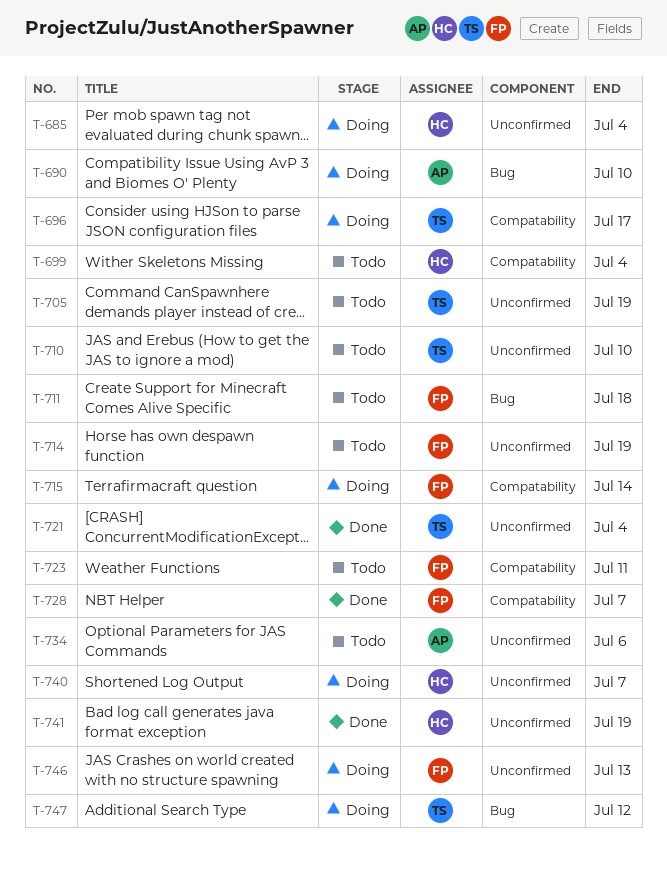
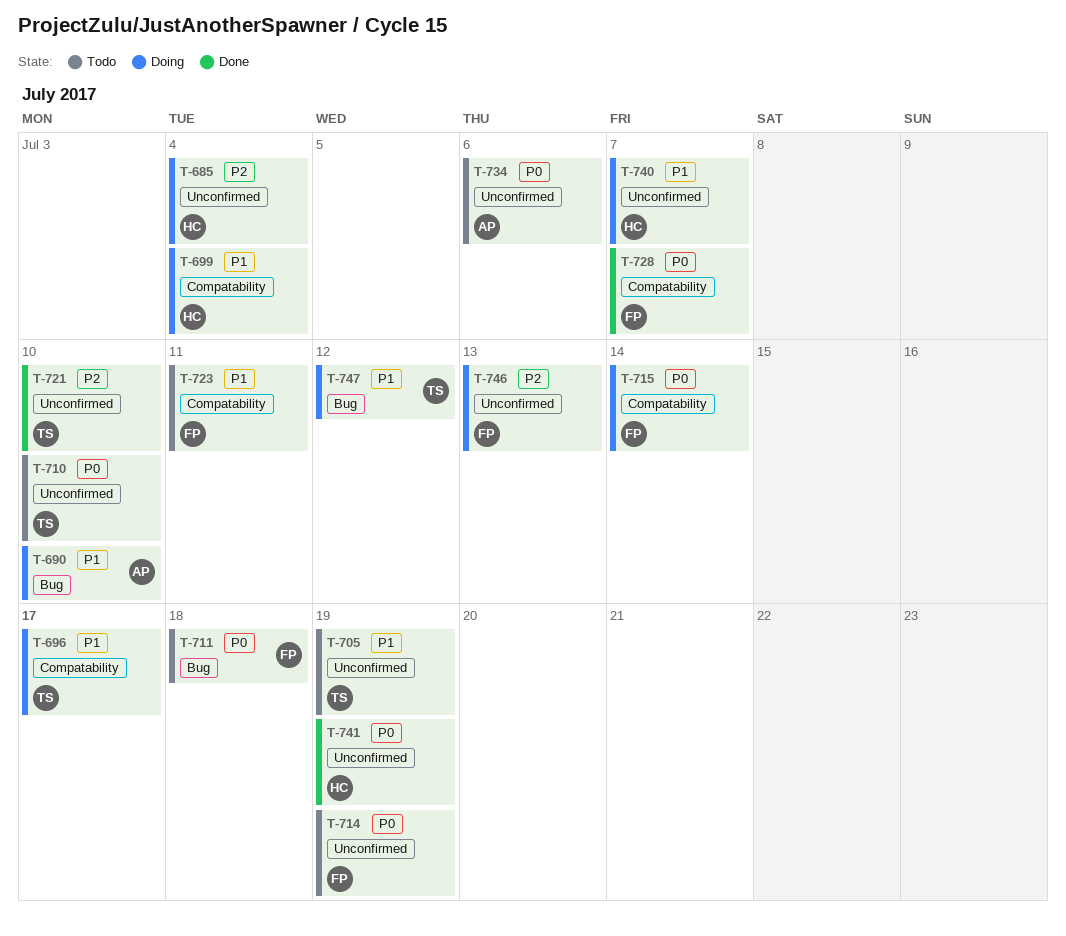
T-699, status: Todo -> Doing
T-721, due: Jul 4 -> Jul 10

